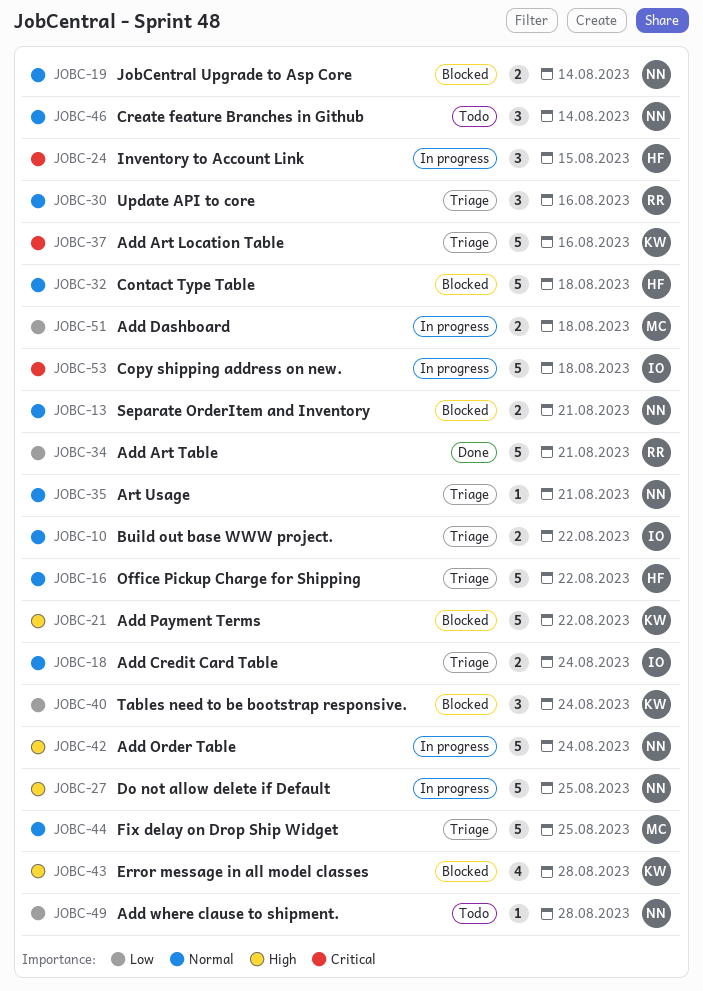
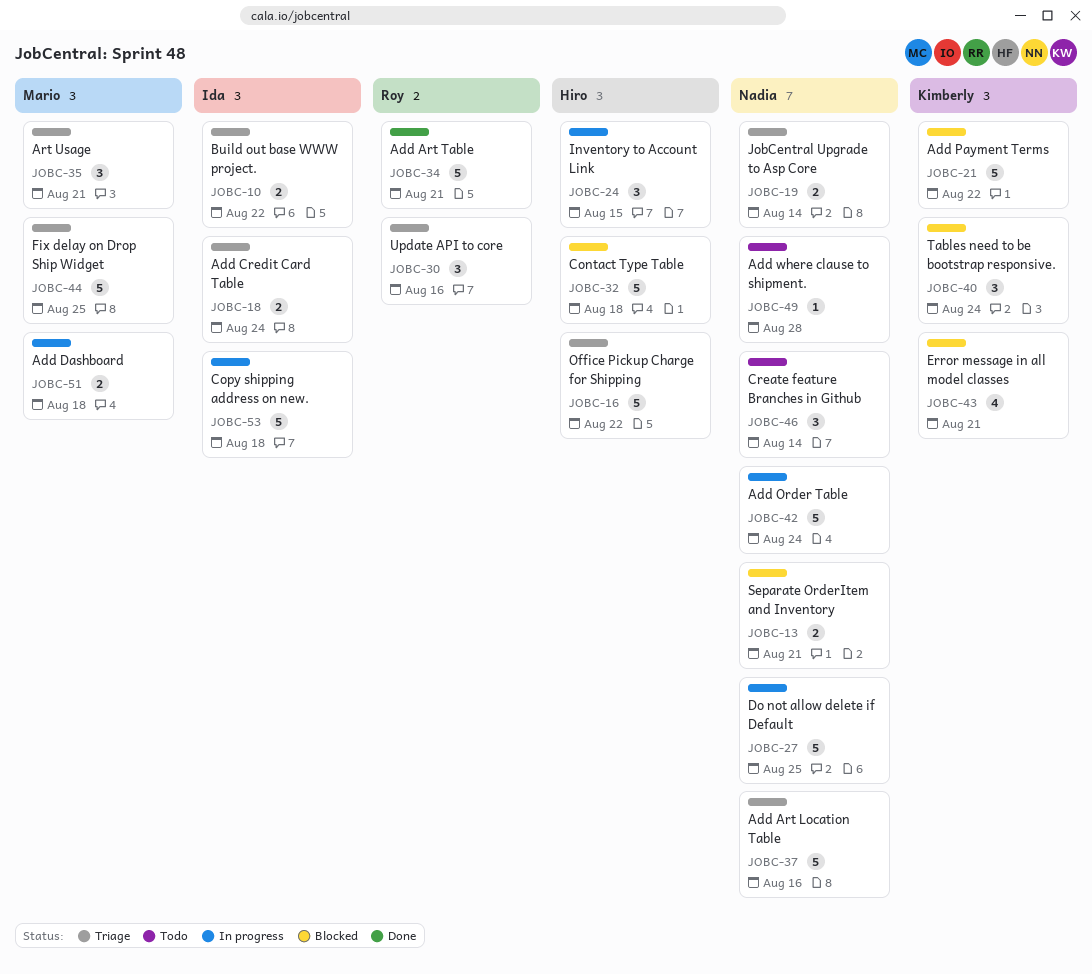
JOBC-19, status: Blocked -> Triage
JOBC-35, owner: Nadia -> Mario
JOBC-35, estimate: 1 -> 3
JOBC-37, owner: Kimberly -> Nadia
JOBC-43, due: Aug 28 -> Aug 21

